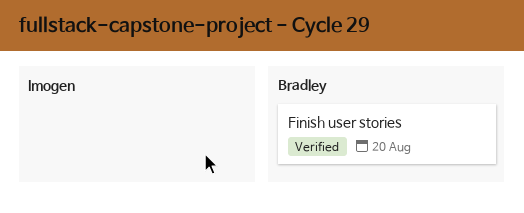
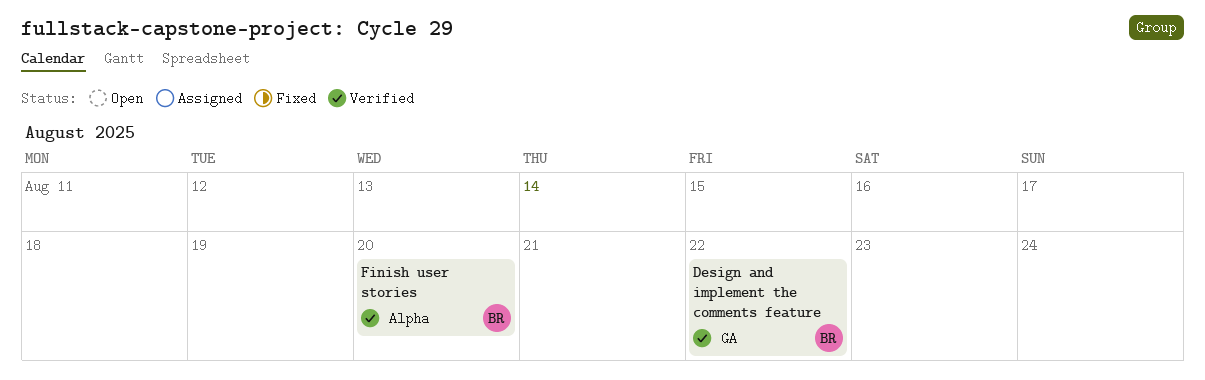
Design and implement the comments feature: none -> present

